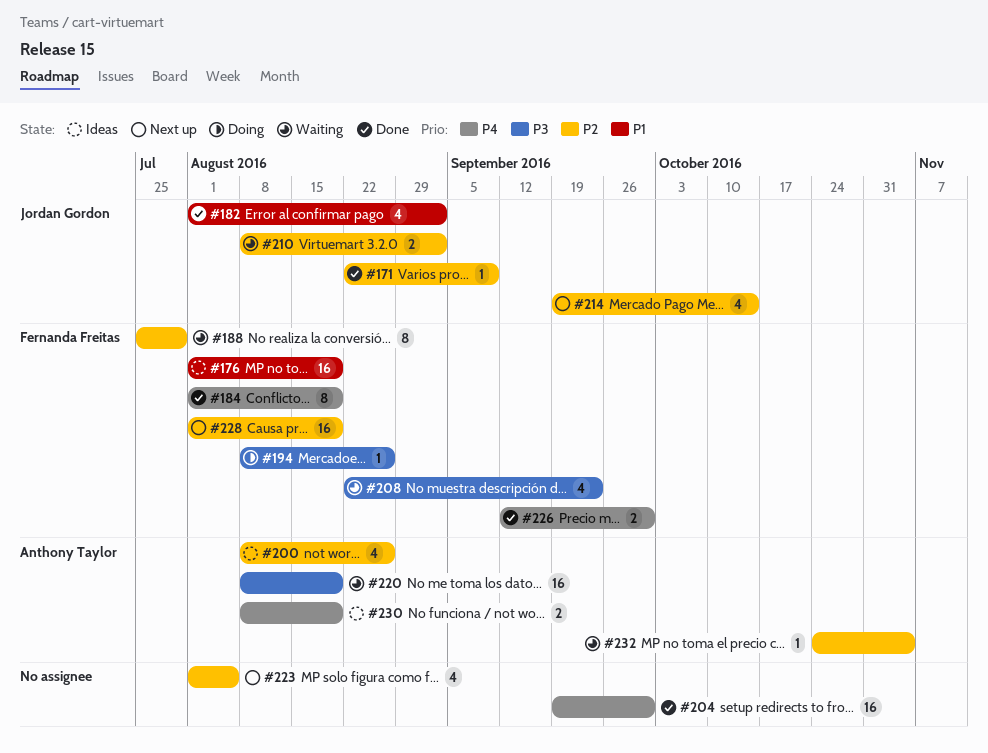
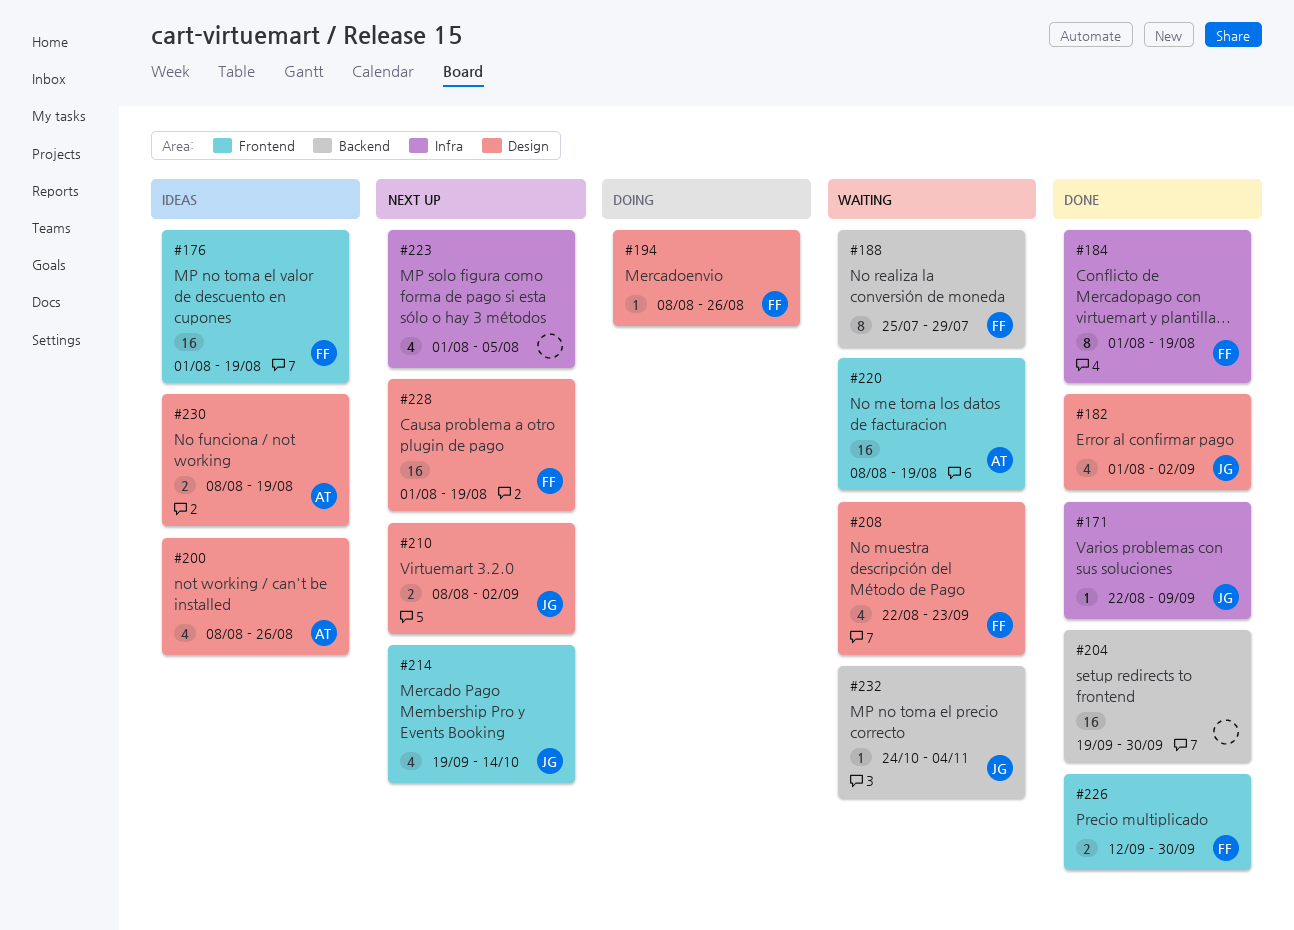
#210, status: Waiting -> Next up
#232, owner: Anthony Taylor -> Jordan Gordon

